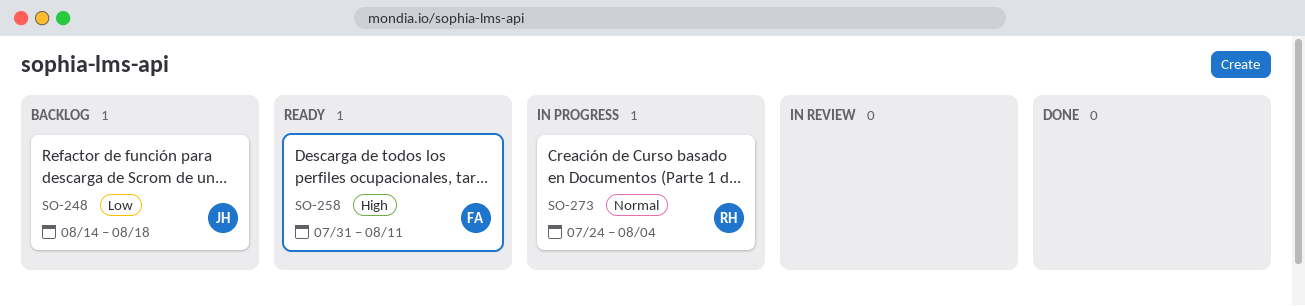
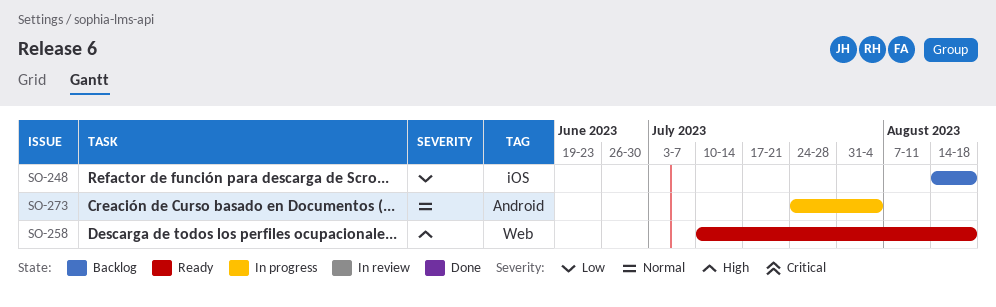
SO-258, start: Jul 31 -> Jul 10
SO-258, due: Aug 11 -> Aug 18

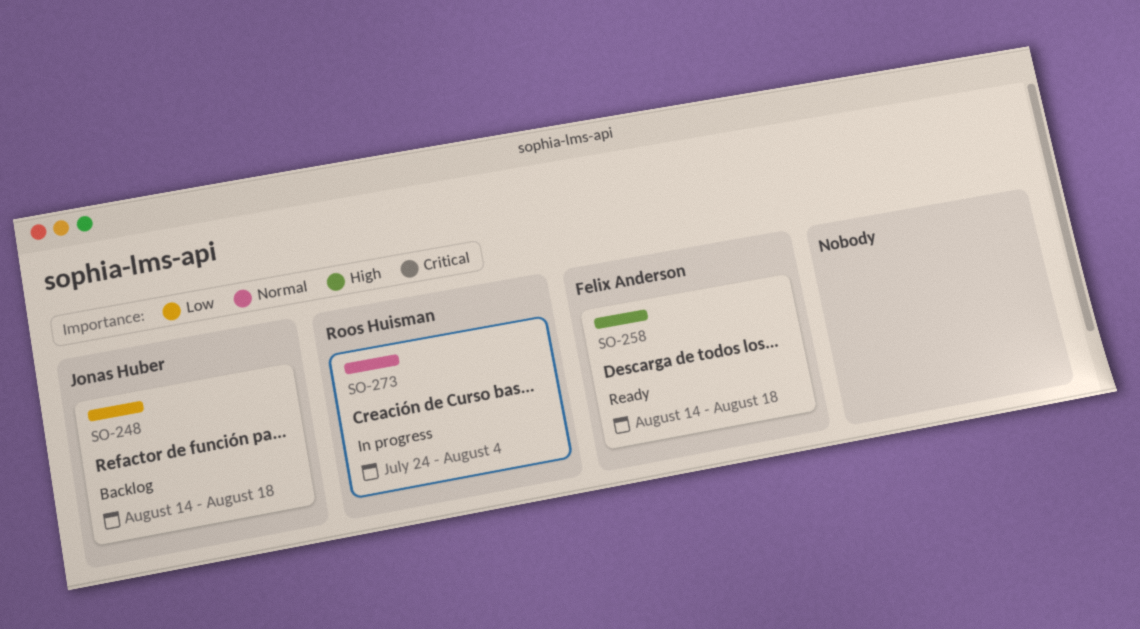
SO-258, start: Jul 10 -> Aug 14

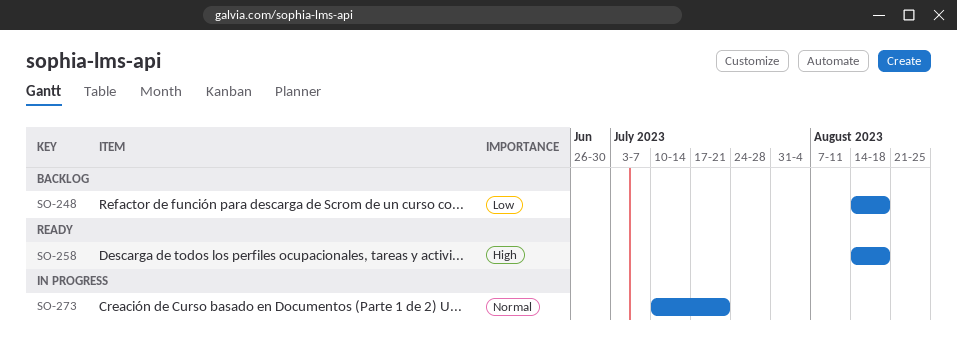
SO-273, start: Jul 24 -> Jul 10
SO-273, due: Aug 4 -> Jul 21

